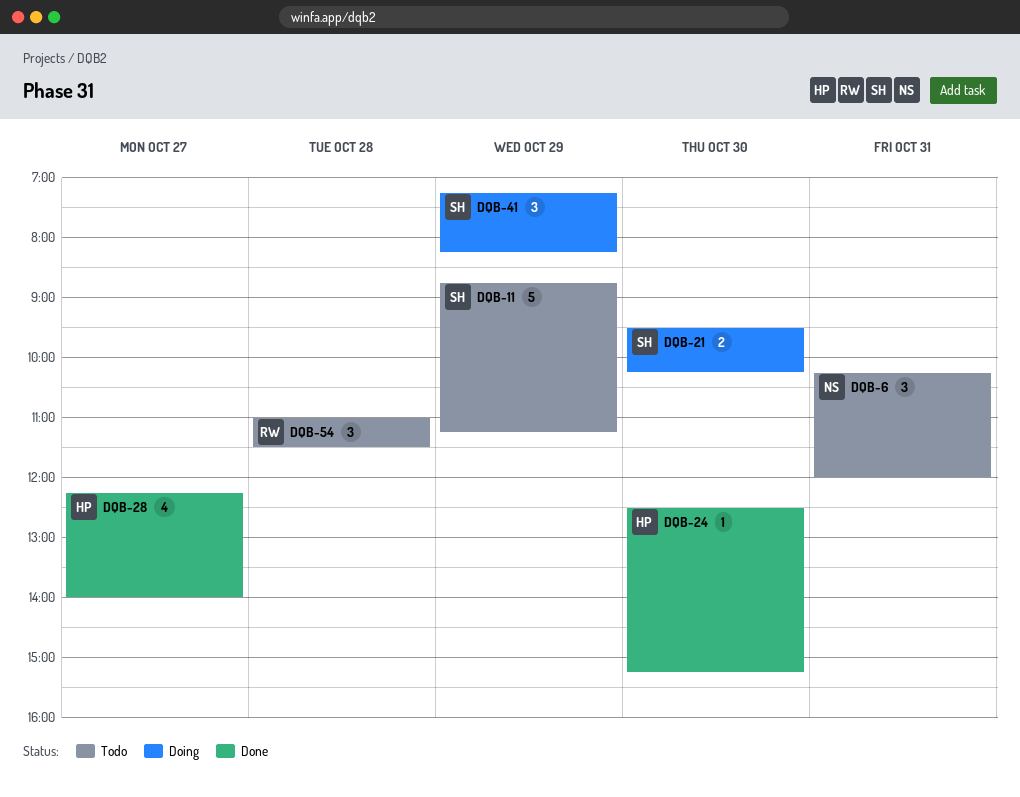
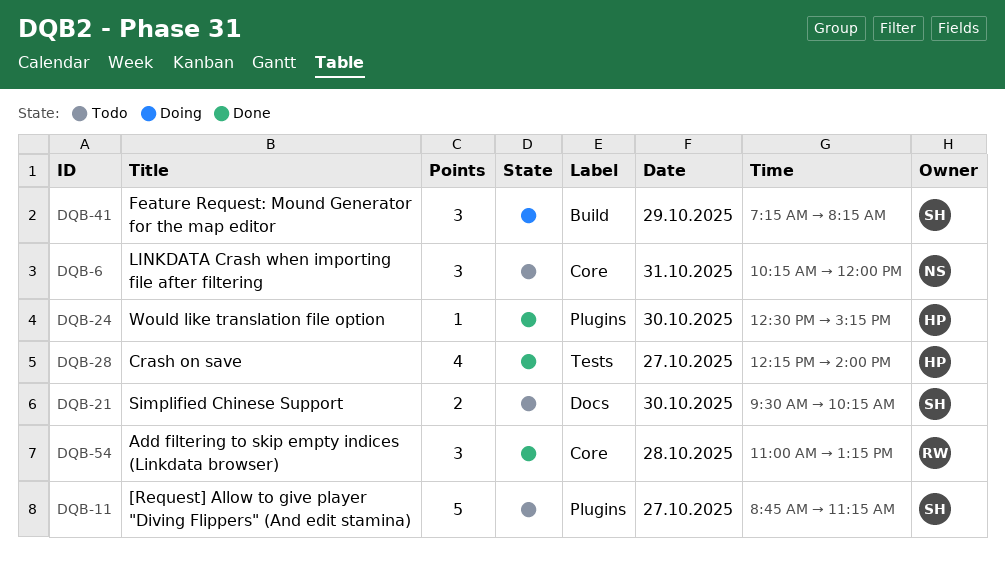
DQB-11, day: Oct 29 -> Oct 27
DQB-21, status: Doing -> Todo
DQB-54, status: Todo -> Done
DQB-54, ends: 11:30 -> 13:15

